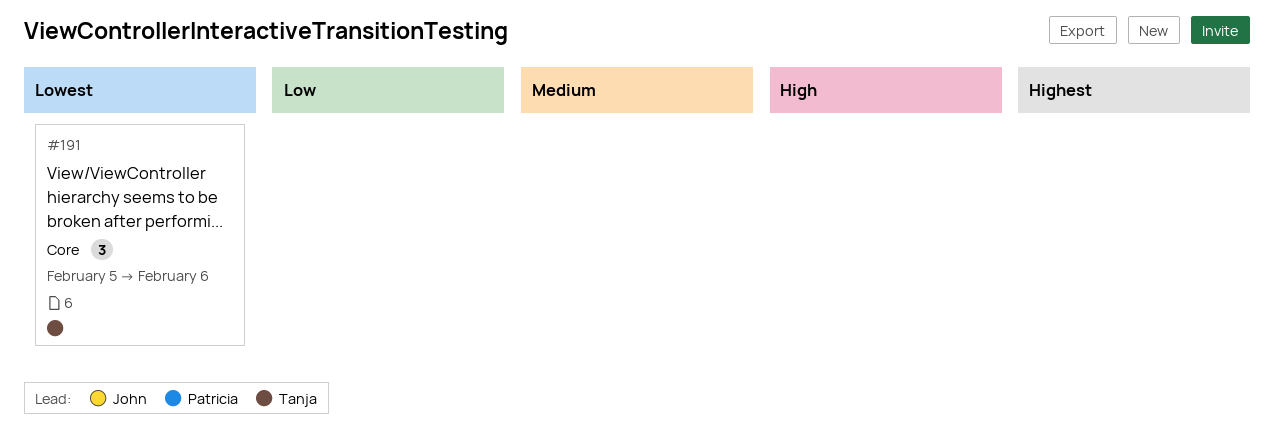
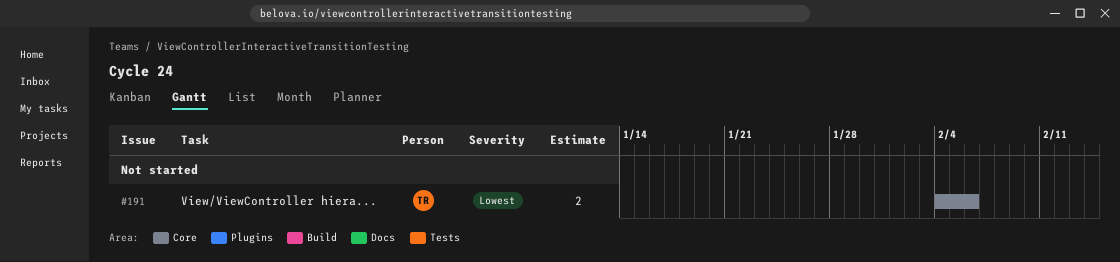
#191, estimate: 3 -> 2
#191, start: Feb 5 -> Feb 4

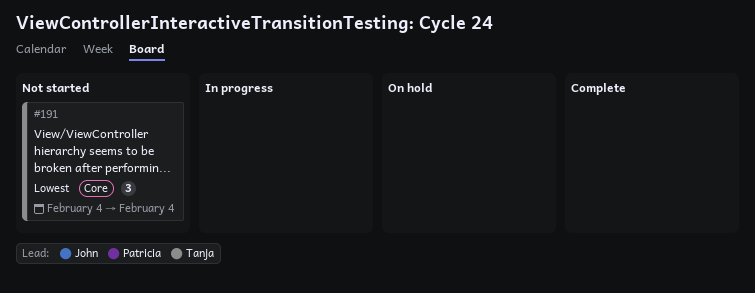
#191, estimate: 2 -> 3
#191, due: Feb 6 -> Feb 4

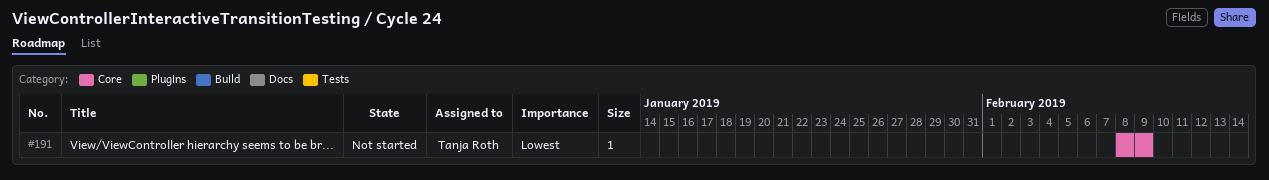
#191, estimate: 3 -> 1
#191, start: Feb 4 -> Feb 8
#191, due: Feb 4 -> Feb 9

